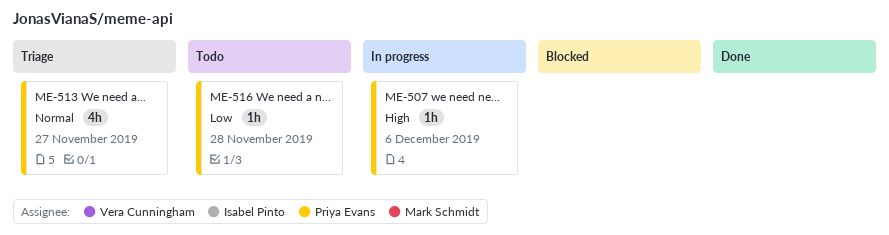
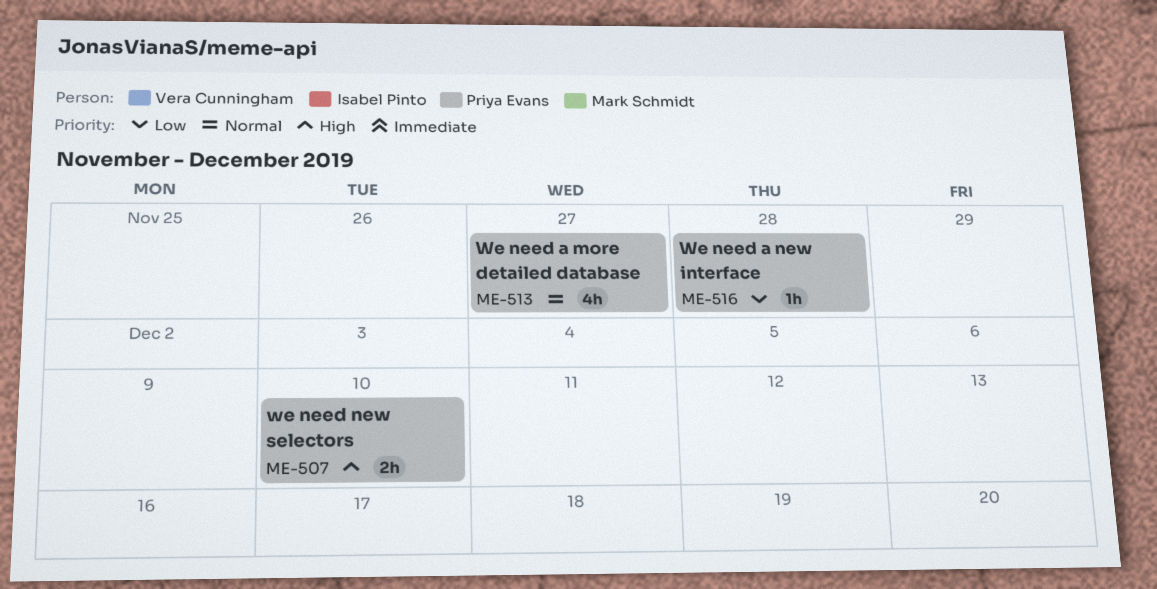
ME-507, estimate: 1h -> 2h
ME-507, due: Dec 6 -> Dec 10

